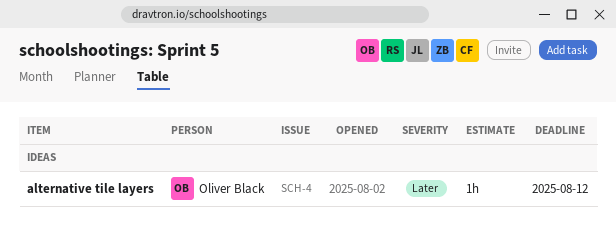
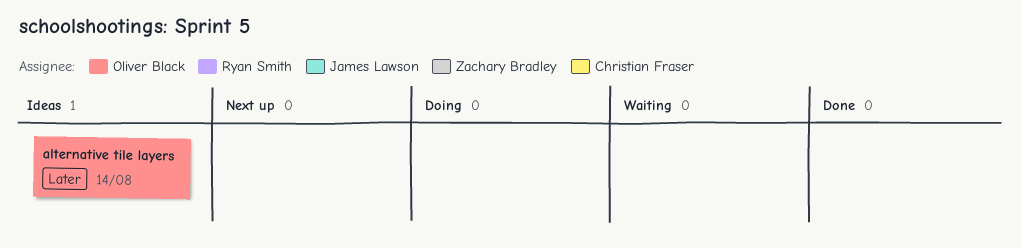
alternative tile layers, due: Aug 12 -> Aug 14

